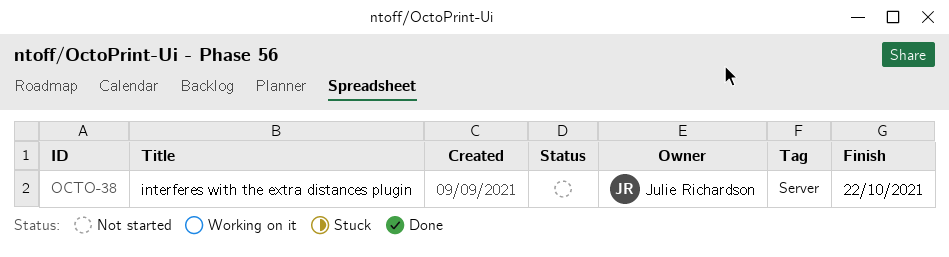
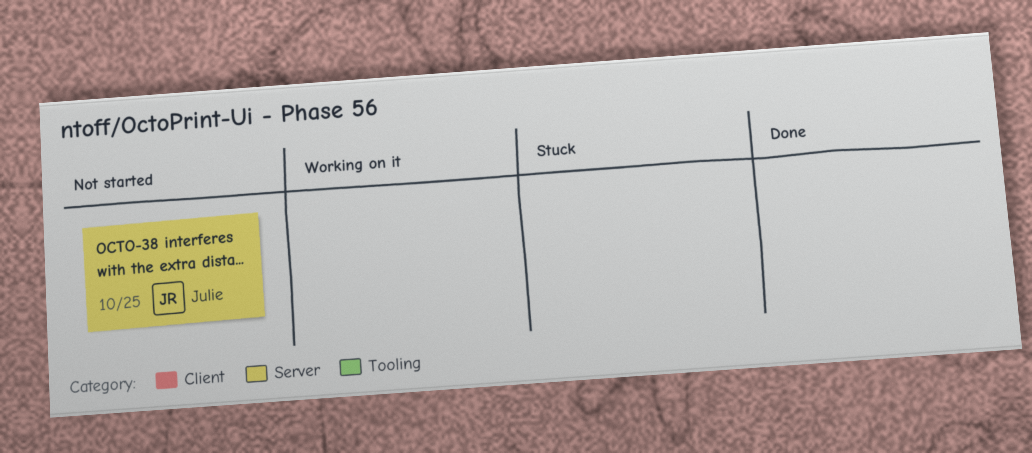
OCTO-38, due: Oct 22 -> Oct 25

